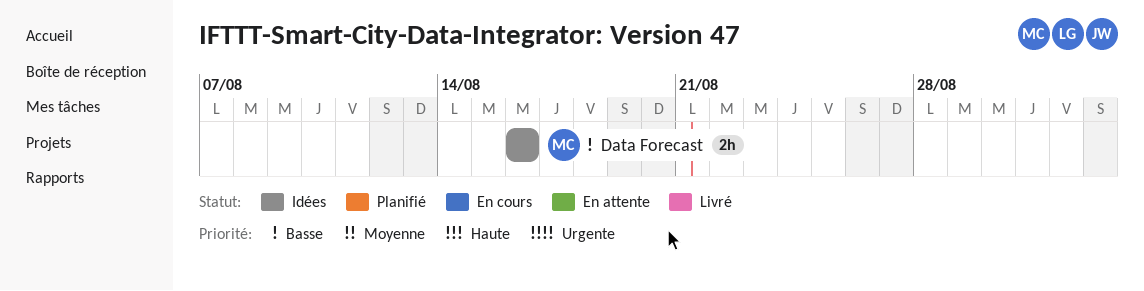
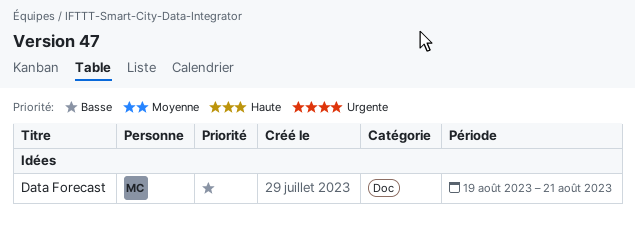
Data Forecast, start: Aug 16 -> Aug 19
Data Forecast, due: Aug 16 -> Aug 21

